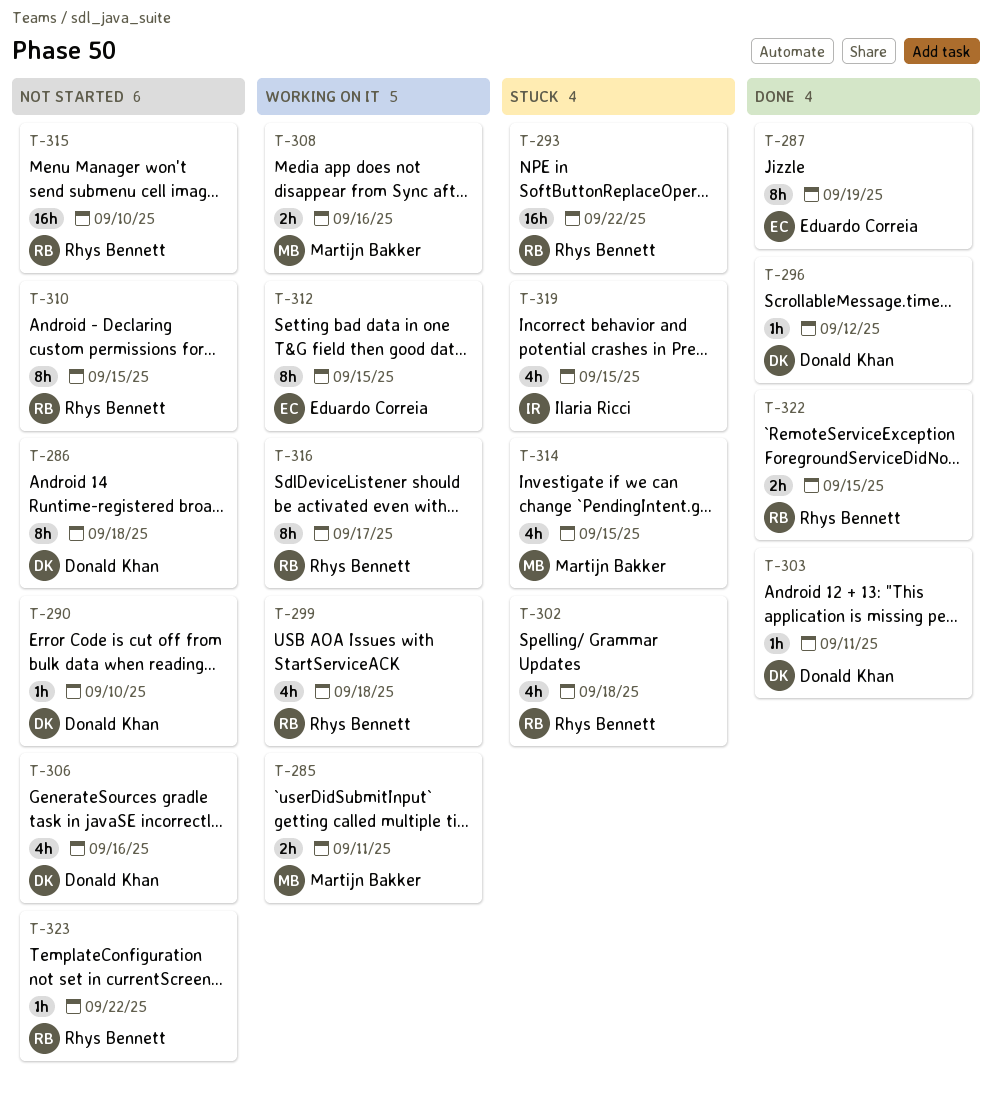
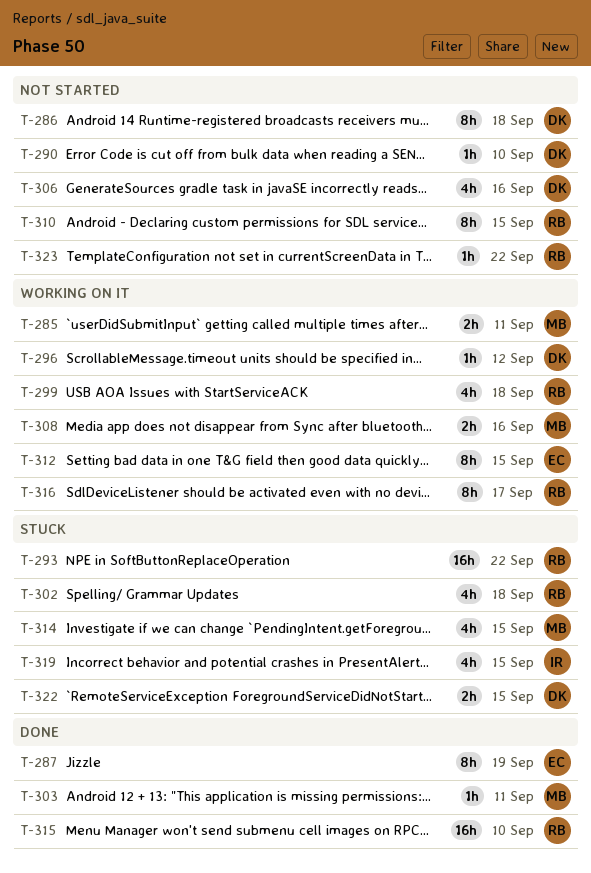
T-296, status: Done -> Working on it
T-303, owner: Donald Khan -> Martijn Bakker
T-315, status: Not started -> Done
T-322, status: Done -> Stuck
T-322, owner: Rhys Bennett -> Donald Khan

